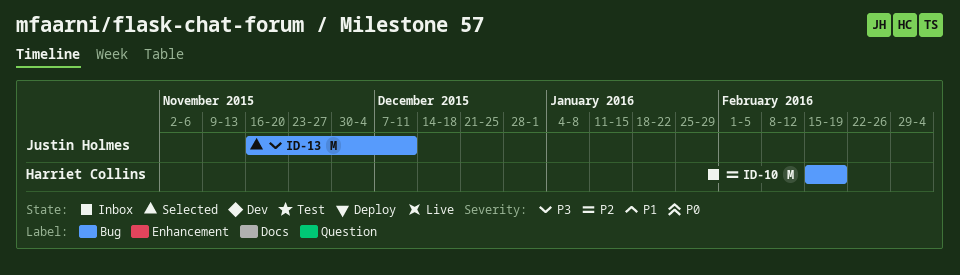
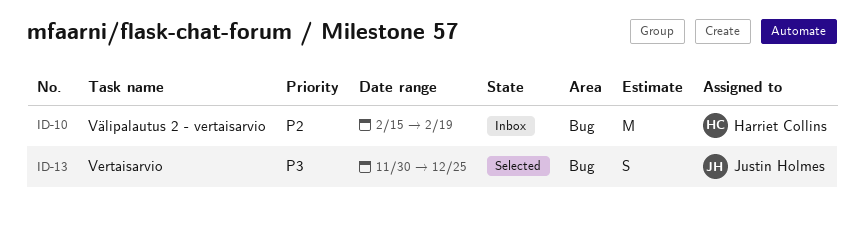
ID-13, estimate: M -> S
ID-13, start: Nov 16 -> Nov 30
ID-13, due: Dec 11 -> Dec 25

